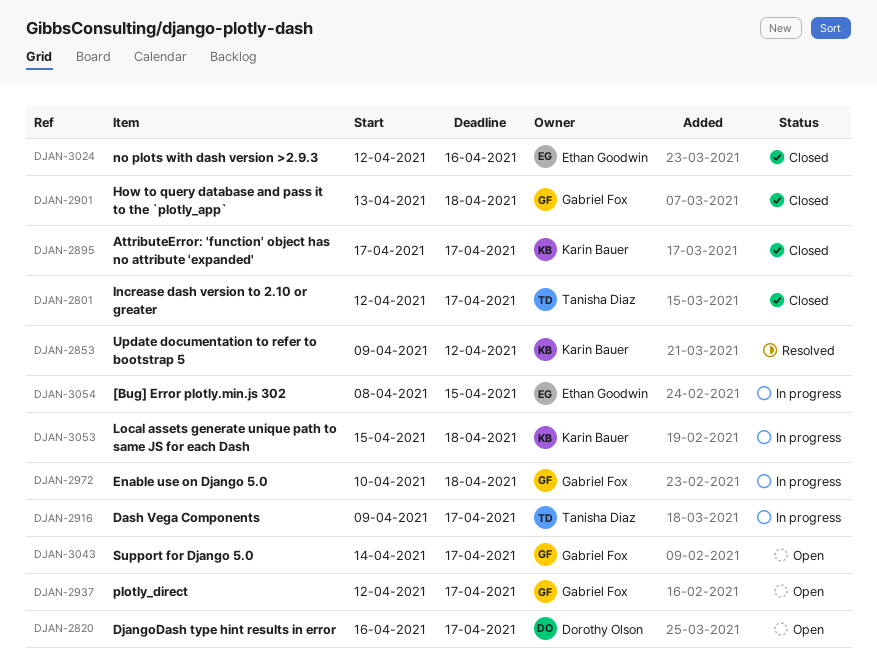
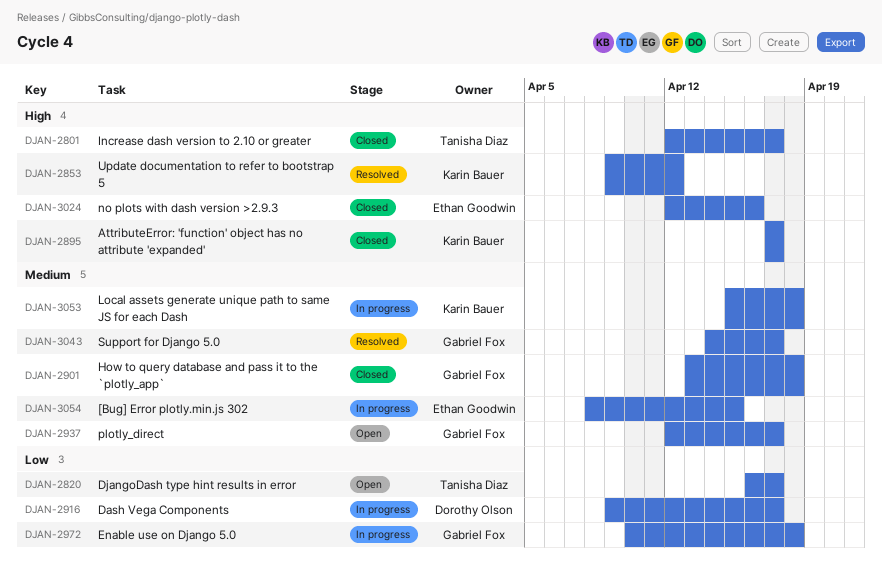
DJAN-2820, owner: Dorothy Olson -> Tanisha Diaz
DJAN-2916, owner: Tanisha Diaz -> Dorothy Olson
DJAN-3043, status: Open -> Resolved

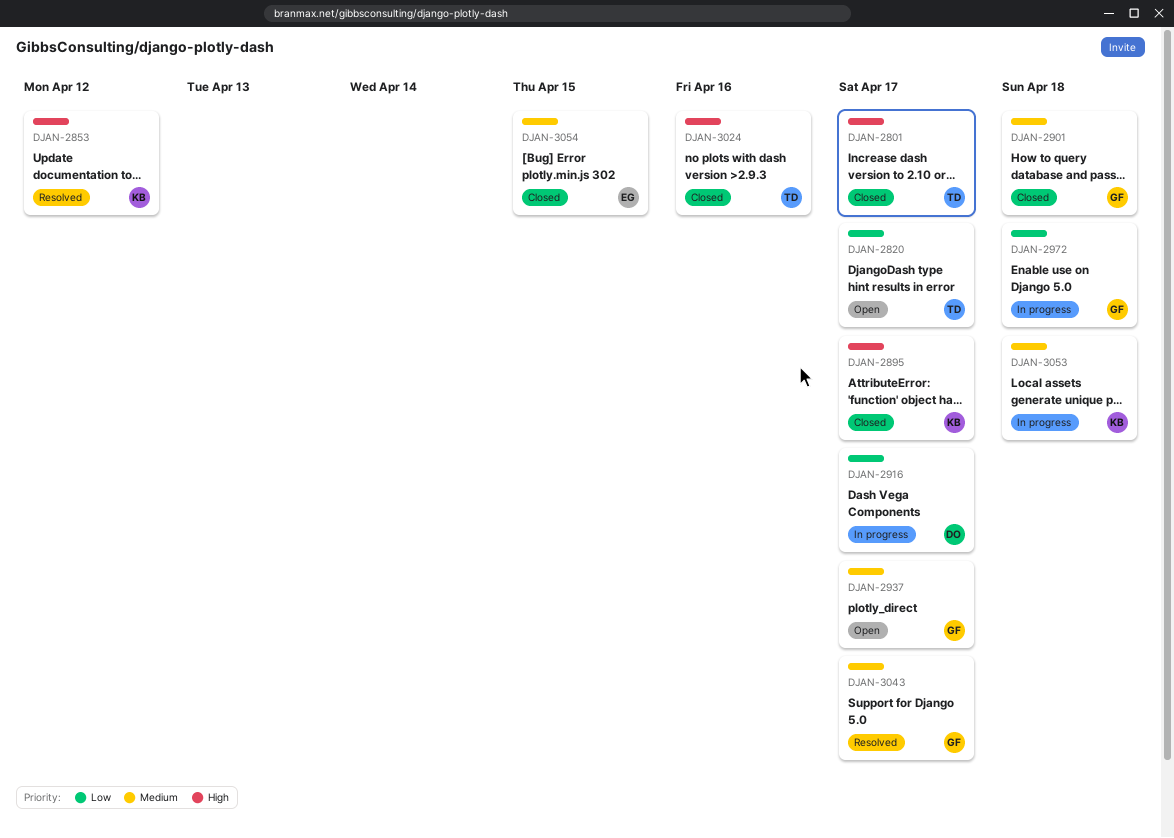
DJAN-3024, owner: Ethan Goodwin -> Tanisha Diaz
DJAN-3054, status: In progress -> Closed

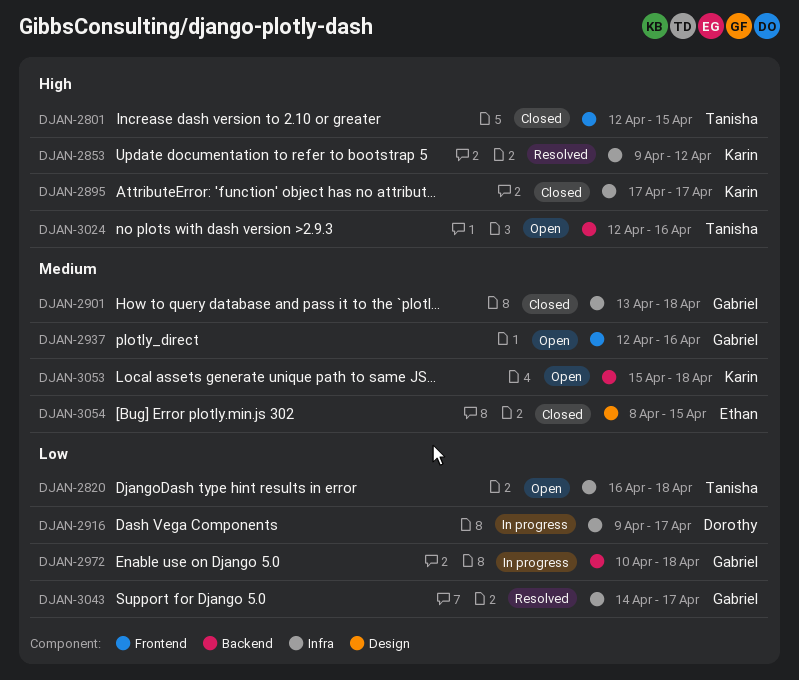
DJAN-2801, due: Apr 17 -> Apr 15
DJAN-2820, due: Apr 17 -> Apr 18
DJAN-2937, due: Apr 17 -> Apr 16
DJAN-3024, status: Closed -> Open
DJAN-3043, priority: Medium -> Low
DJAN-3053, status: In progress -> Open

